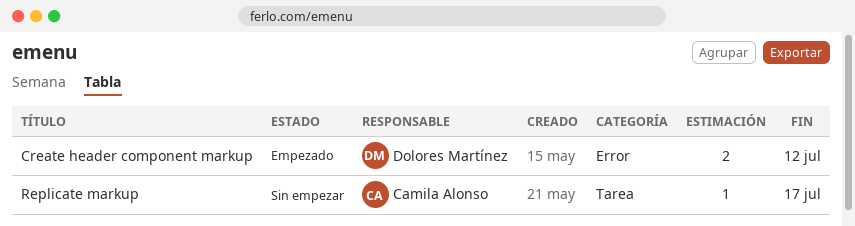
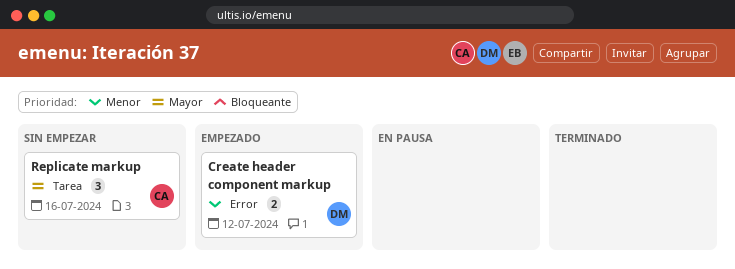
Replicate markup, estimate: 1 -> 3
Replicate markup, due: Jul 17 -> Jul 16

